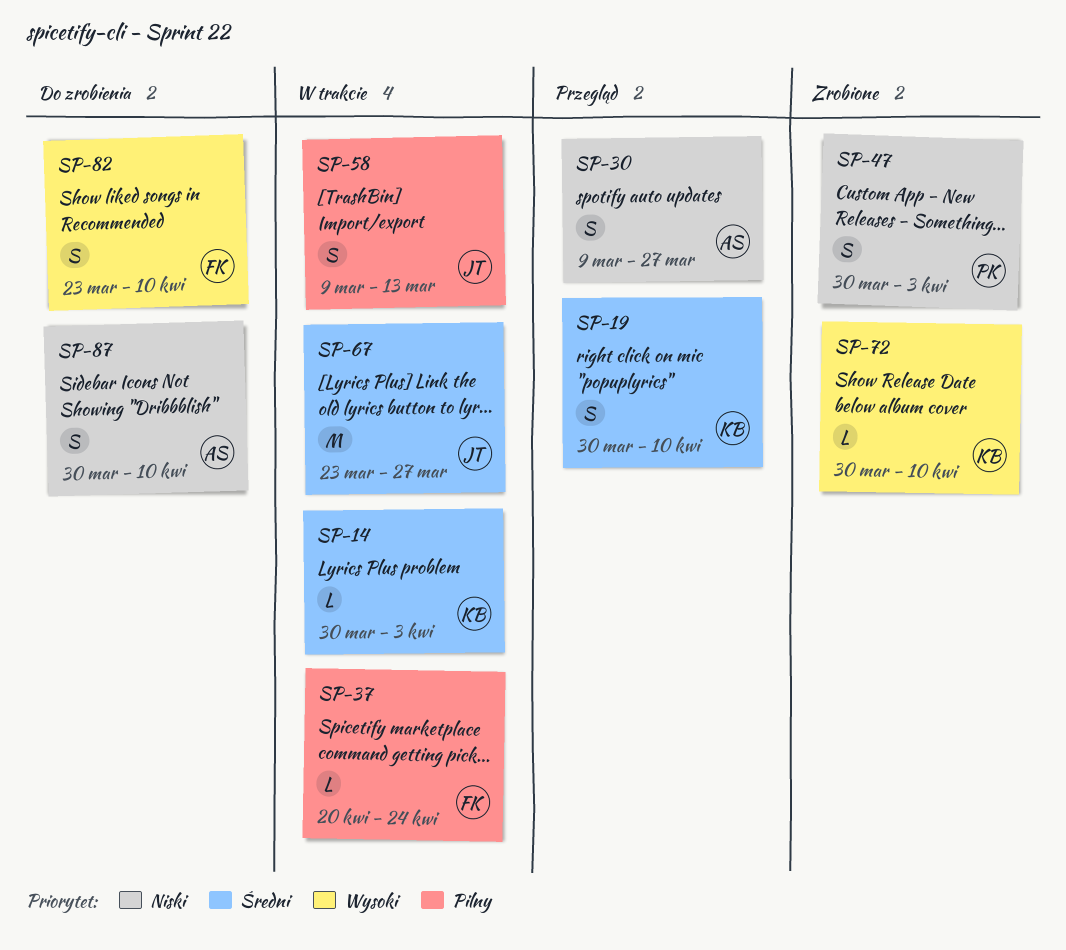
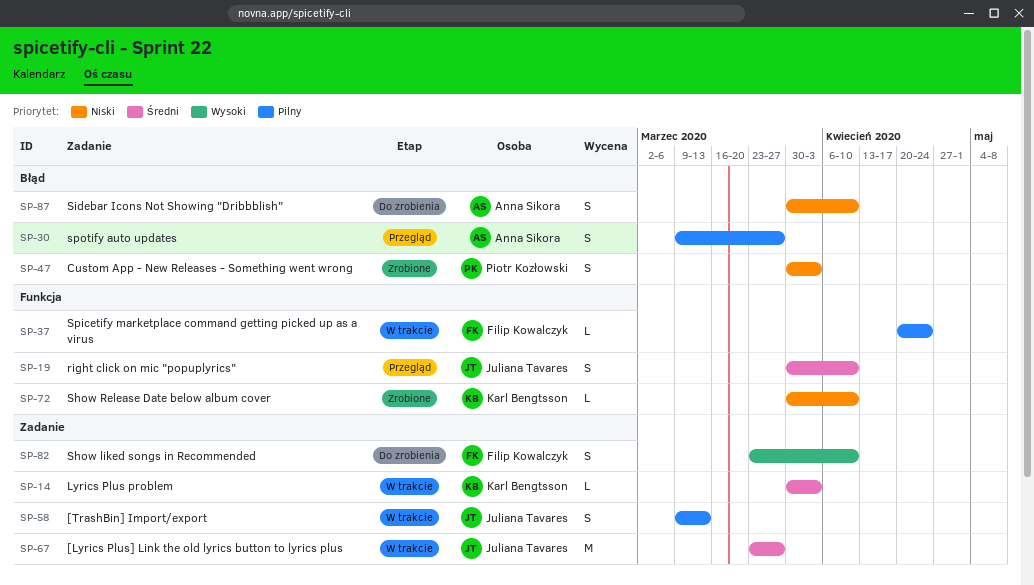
SP-19, owner: Karl Bengtsson -> Juliana Tavares
SP-30, priority: Niski -> Pilny
SP-72, priority: Wysoki -> Niski

